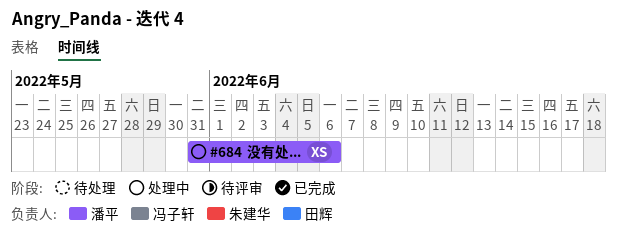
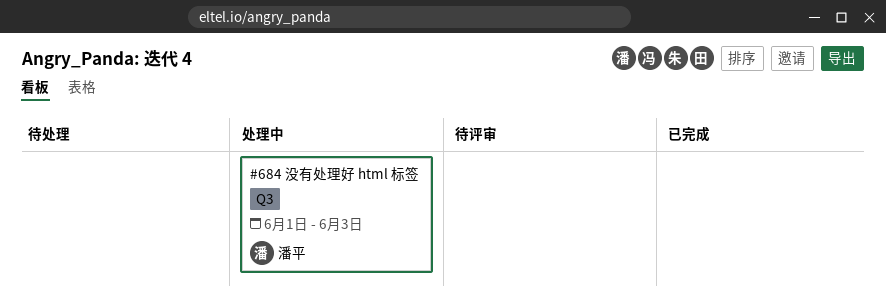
#684, start: May 31 -> Jun 1
#684, due: Jun 6 -> Jun 3

